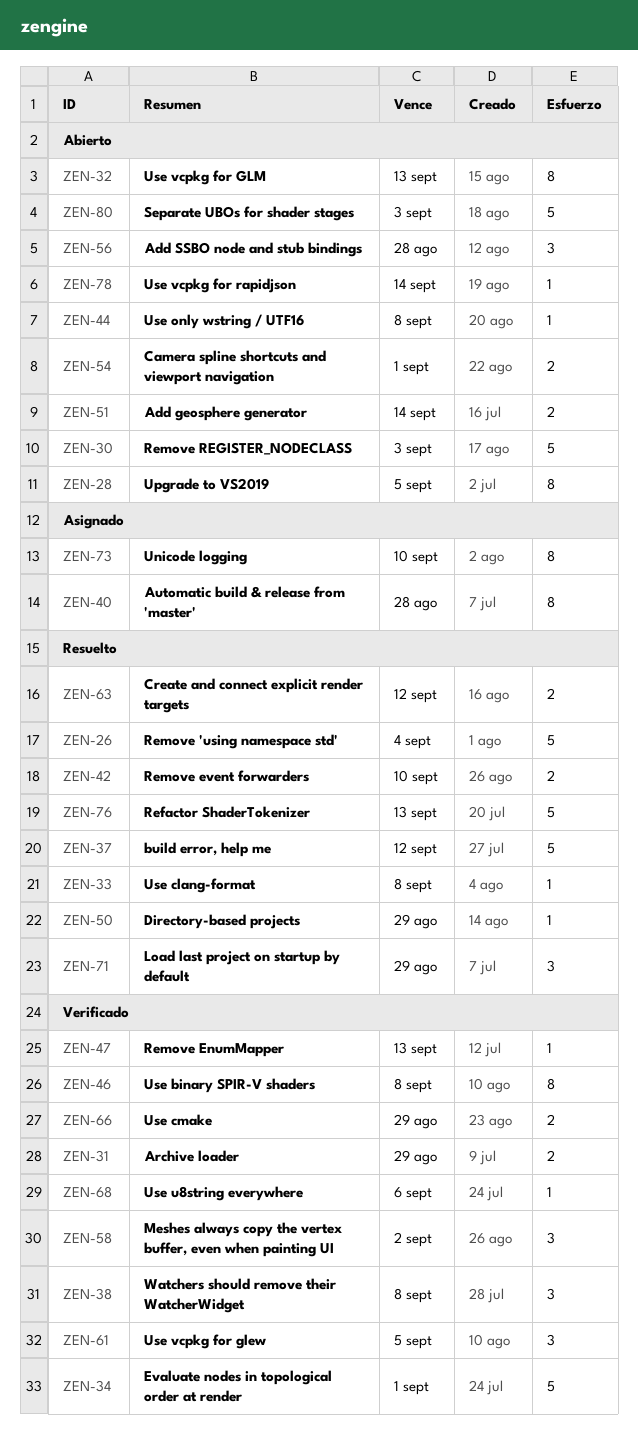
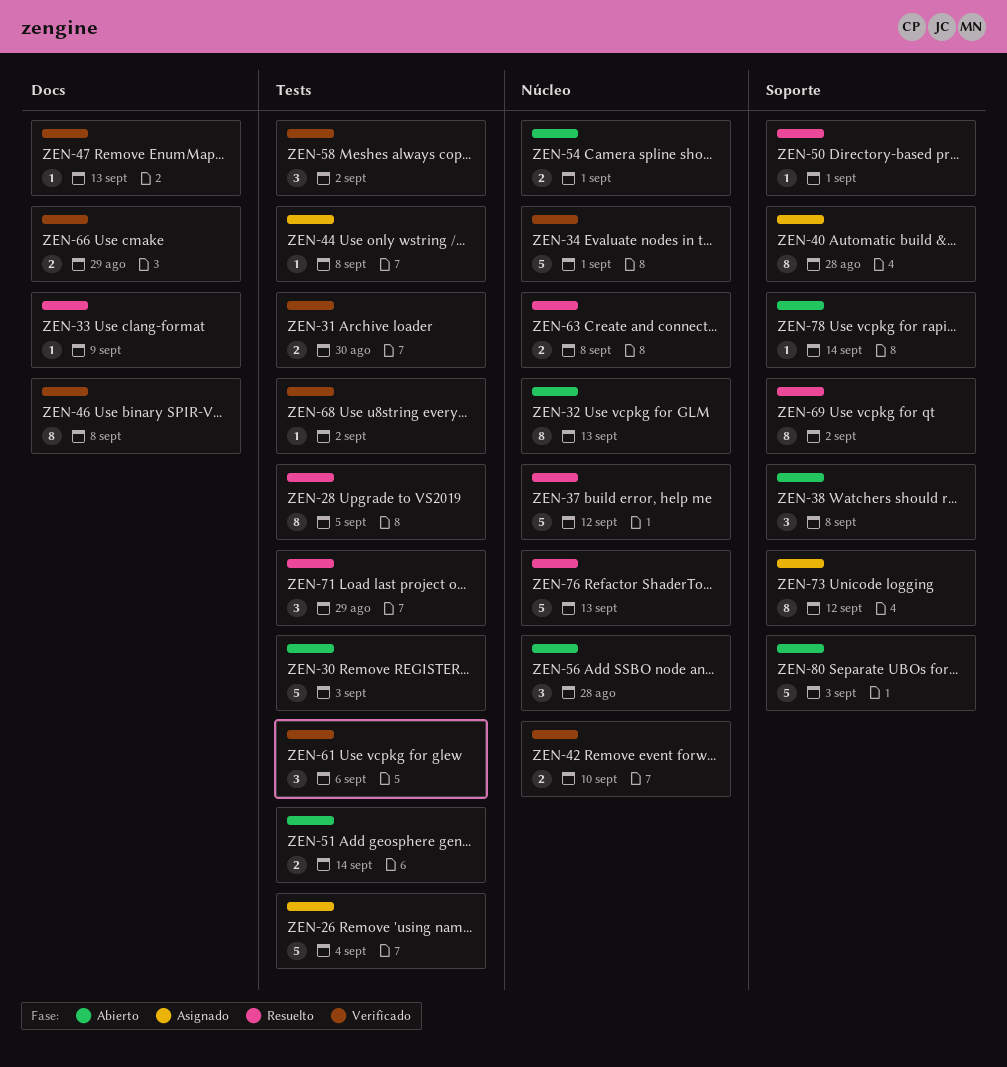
ZEN-26, status: Resuelto -> Asignado
ZEN-28, status: Abierto -> Resuelto
ZEN-31, due: Aug 29 -> Aug 30
ZEN-33, due: Sep 8 -> Sep 9
ZEN-38, status: Verificado -> Abierto
ZEN-42, status: Resuelto -> Verificado
ZEN-44, status: Abierto -> Asignado
ZEN-50, due: Aug 29 -> Sep 1
ZEN-61, due: Sep 5 -> Sep 6
ZEN-63, due: Sep 12 -> Sep 8
ZEN-68, due: Sep 6 -> Sep 2
ZEN-69: none -> present
ZEN-73, due: Sep 10 -> Sep 12

